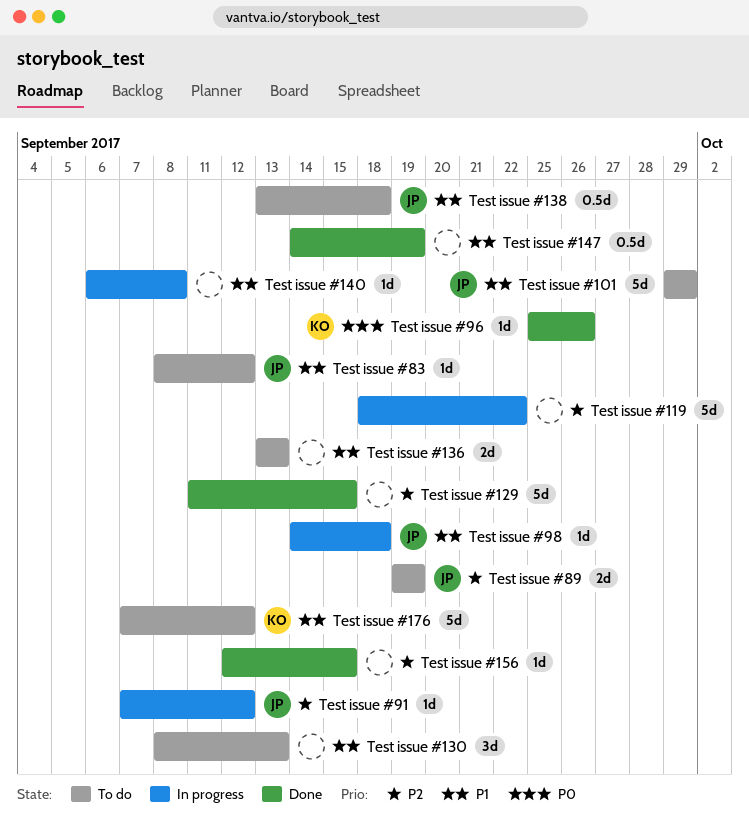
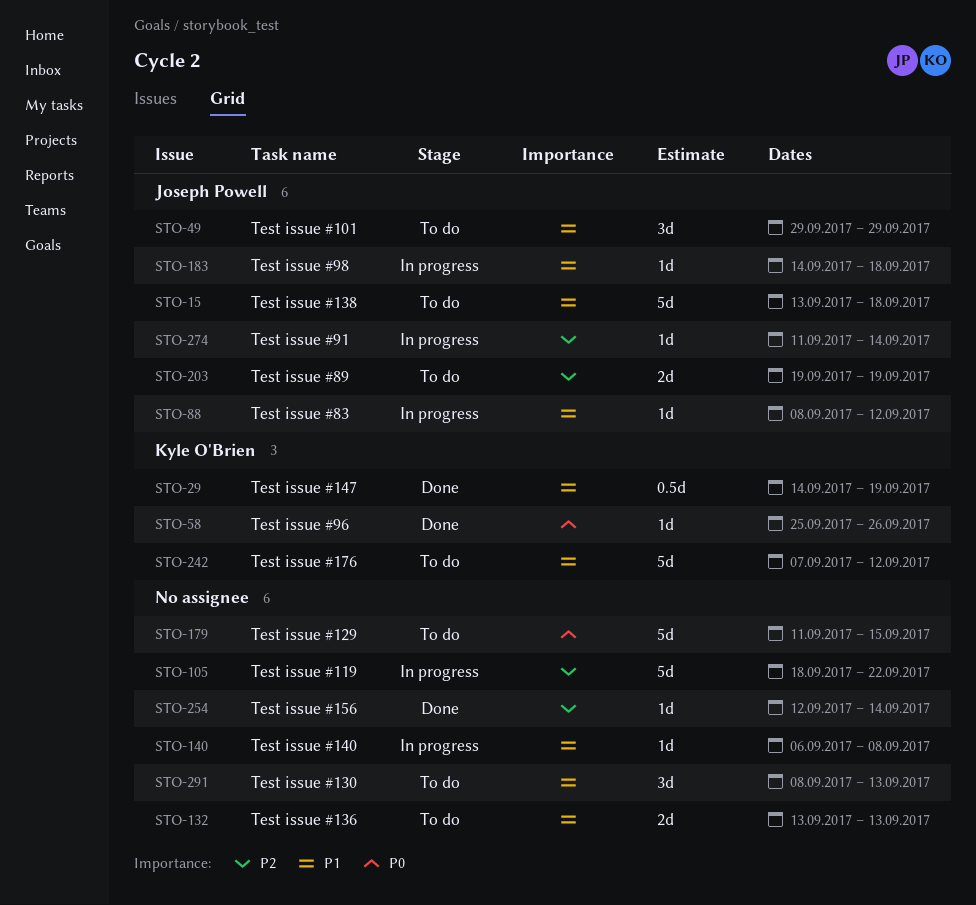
Test issue #101, estimate: 5d -> 3d
Test issue #129, status: Done -> To do
Test issue #129, priority: P2 -> P0
Test issue #138, estimate: 0.5d -> 5d
Test issue #147, owner: none -> Kyle O'Brien
Test issue #156, due: Sep 15 -> Sep 14
Test issue #83, status: To do -> In progress
Test issue #91, start: Sep 7 -> Sep 11
Test issue #91, due: Sep 12 -> Sep 14

